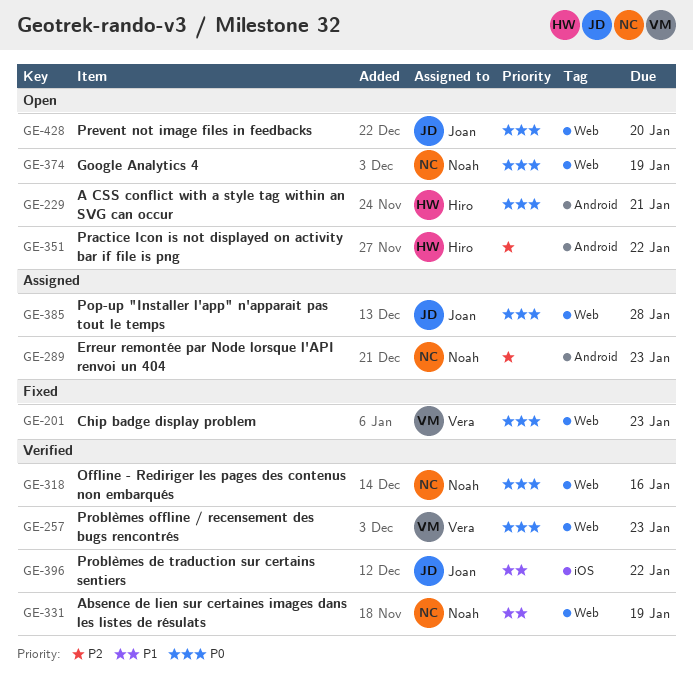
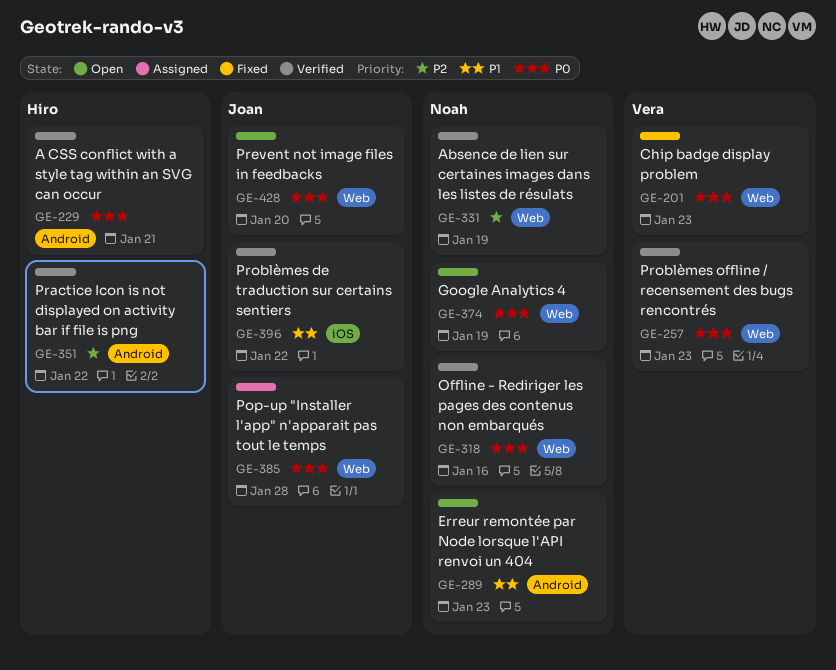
GE-229, status: Open -> Verified
GE-289, status: Assigned -> Open
GE-289, priority: P2 -> P1
GE-331, priority: P1 -> P2
GE-351, status: Open -> Verified

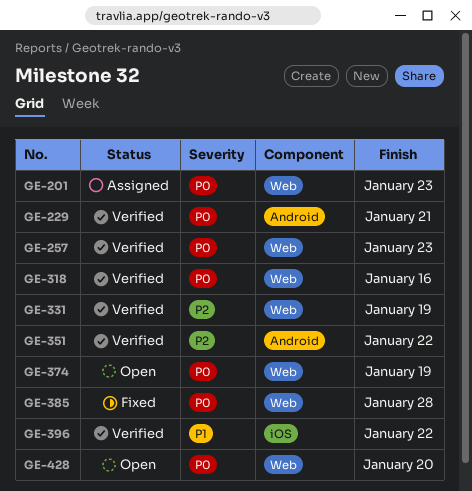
GE-201, status: Fixed -> Assigned
GE-289: present -> none
GE-385, status: Assigned -> Fixed

